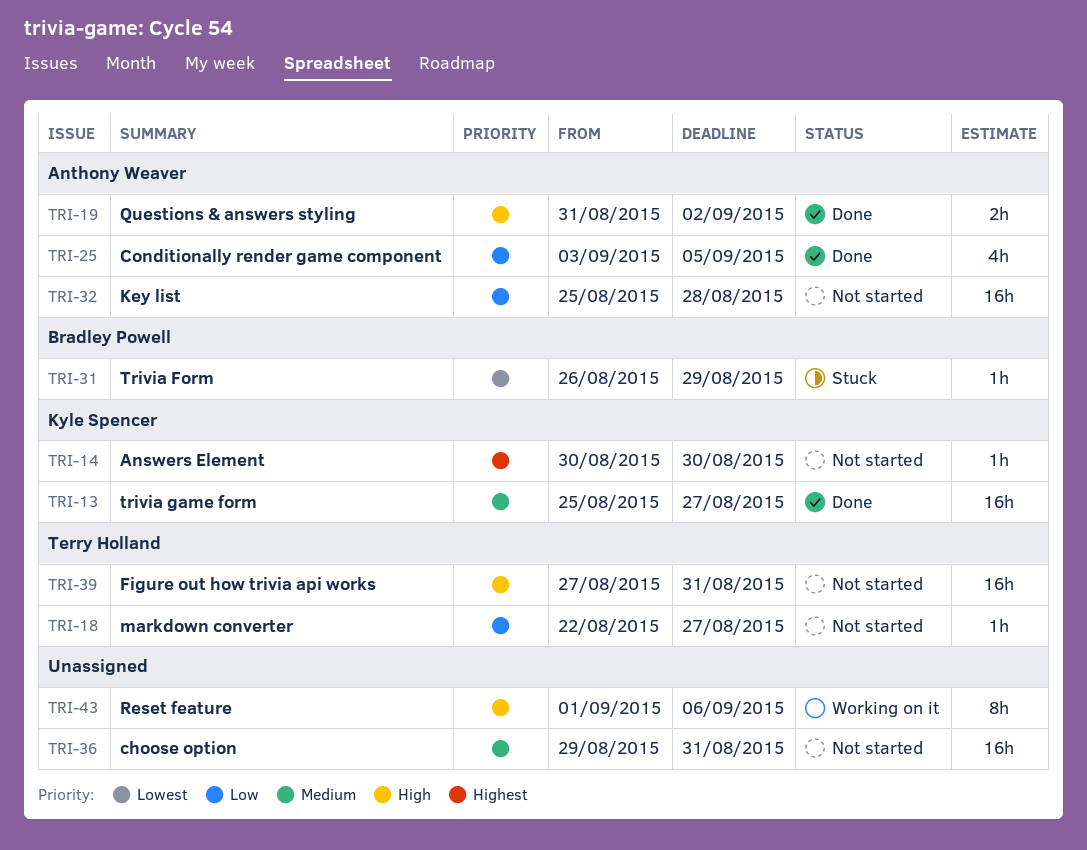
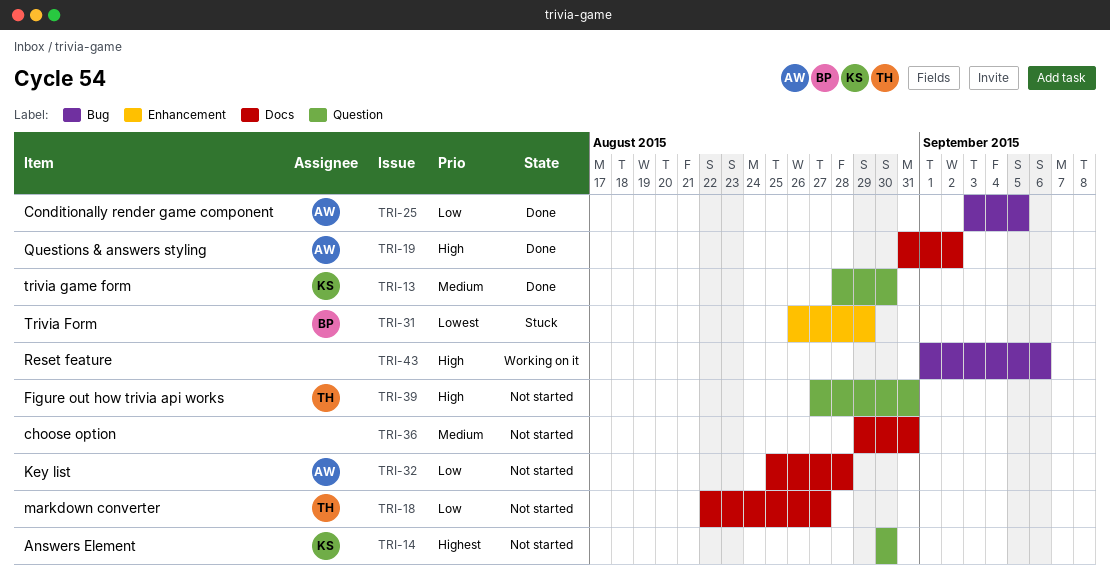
TRI-13, start: Aug 25 -> Aug 28
TRI-13, due: Aug 27 -> Aug 30

